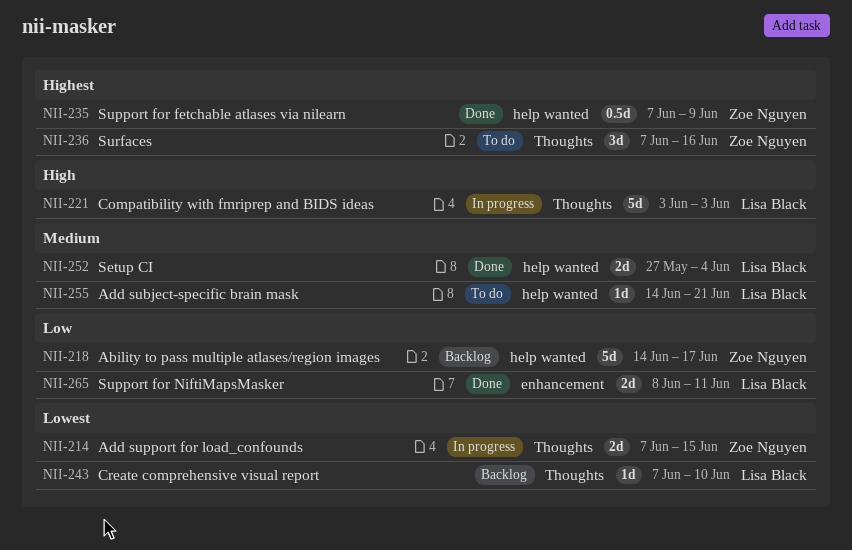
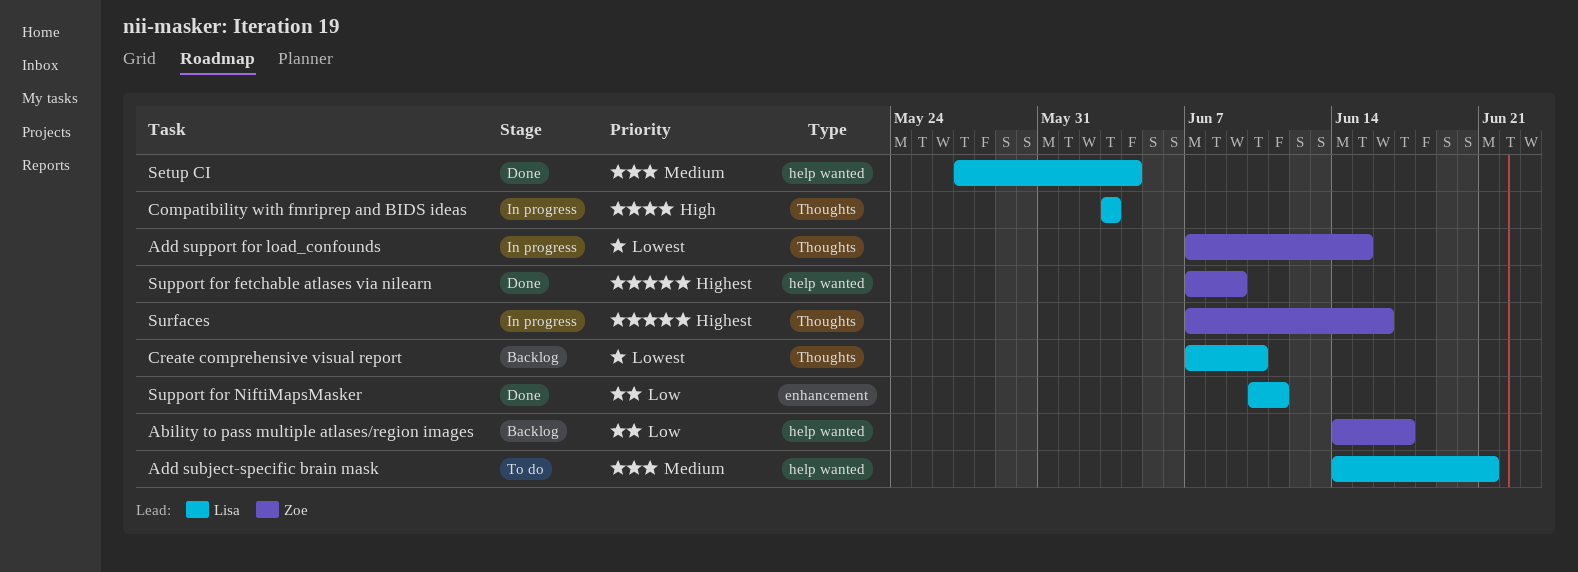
Support for NiftiMapsMasker, start: Jun 8 -> Jun 10
Surfaces, status: To do -> In progress

